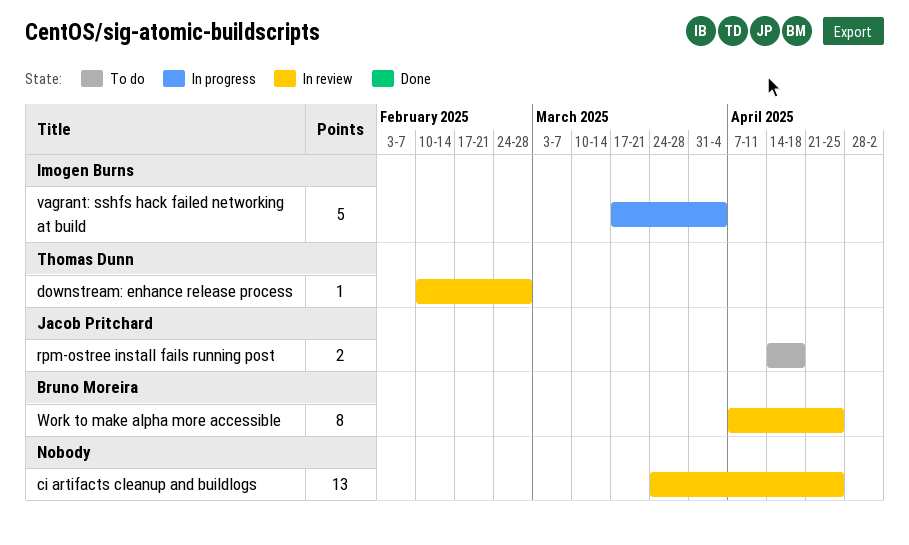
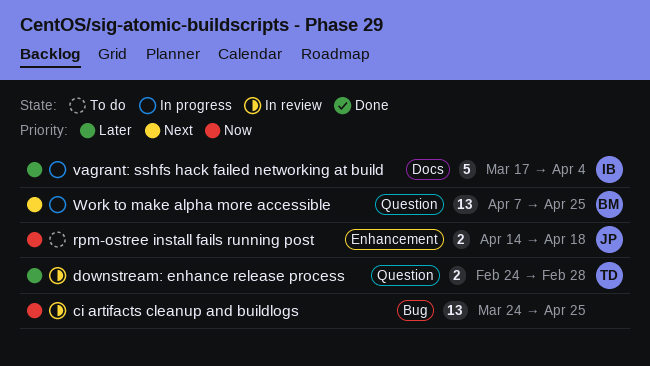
downstream: enhance release process, estimate: 1 -> 2
downstream: enhance release process, start: Feb 10 -> Feb 24
Work to make alpha more accessible, status: In review -> In progress
Work to make alpha more accessible, estimate: 8 -> 13

